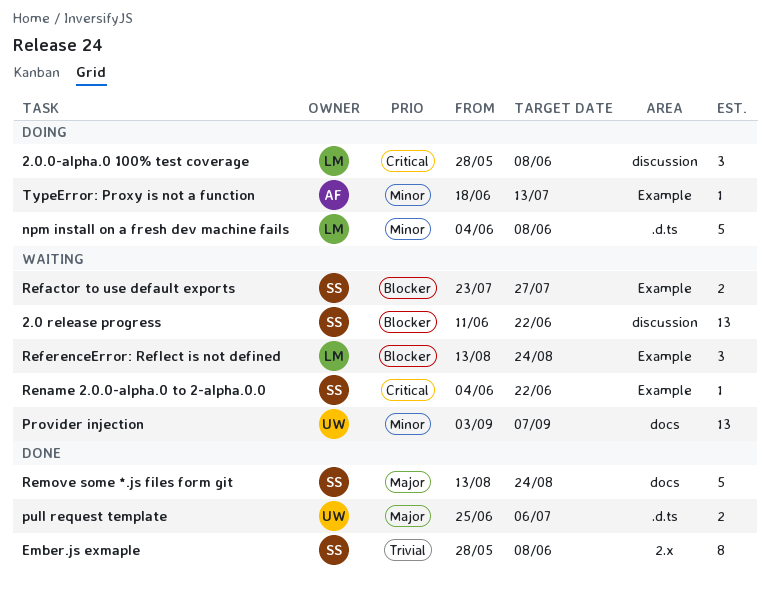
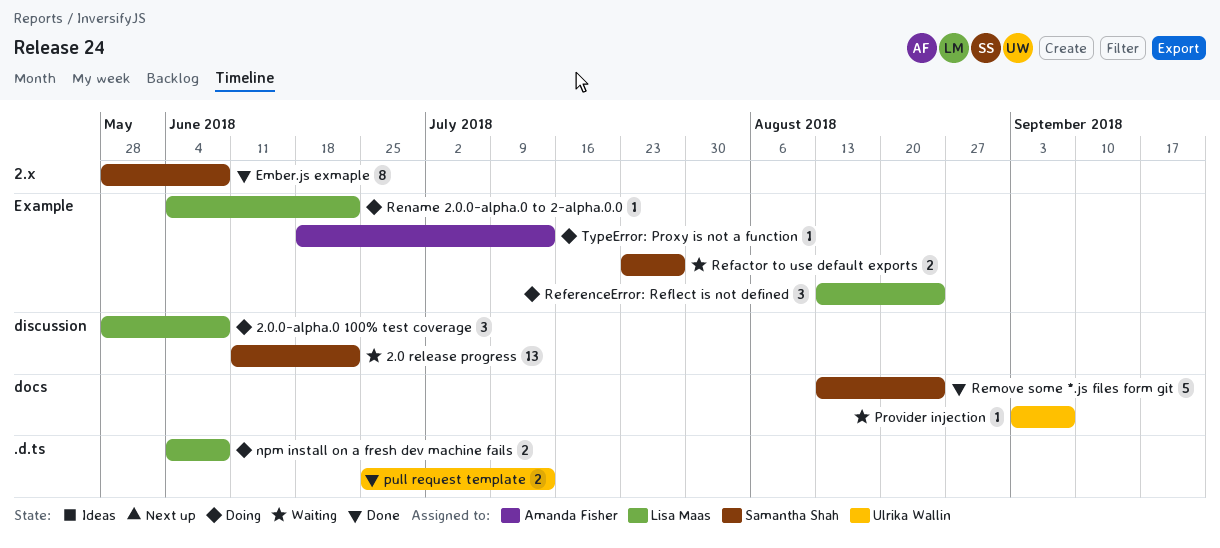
npm install on a fresh dev machine fails, estimate: 5 -> 2
Provider injection, estimate: 13 -> 1
pull request template, due: Jul 6 -> Jul 13
ReferenceError: Reflect is not defined, status: Waiting -> Doing
Rename 2.0.0-alpha.0 to 2-alpha.0.0, status: Waiting -> Doing
Rename 2.0.0-alpha.0 to 2-alpha.0.0, owner: Samantha Shah -> Lisa Maas

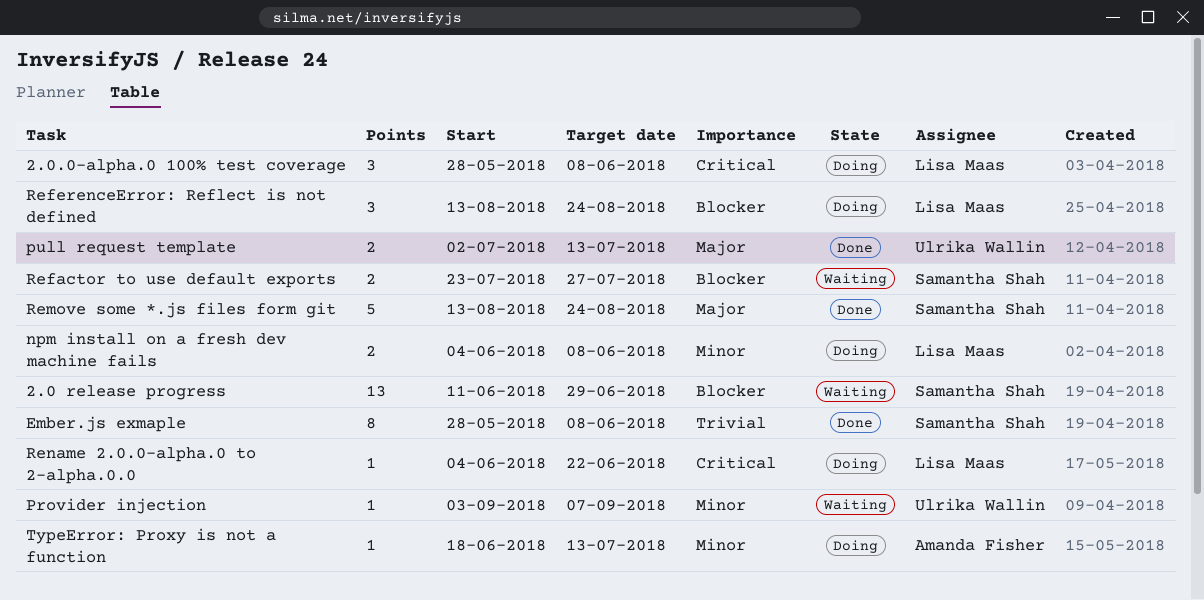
2.0 release progress, due: Jun 22 -> Jun 29
pull request template, start: Jun 25 -> Jul 2

